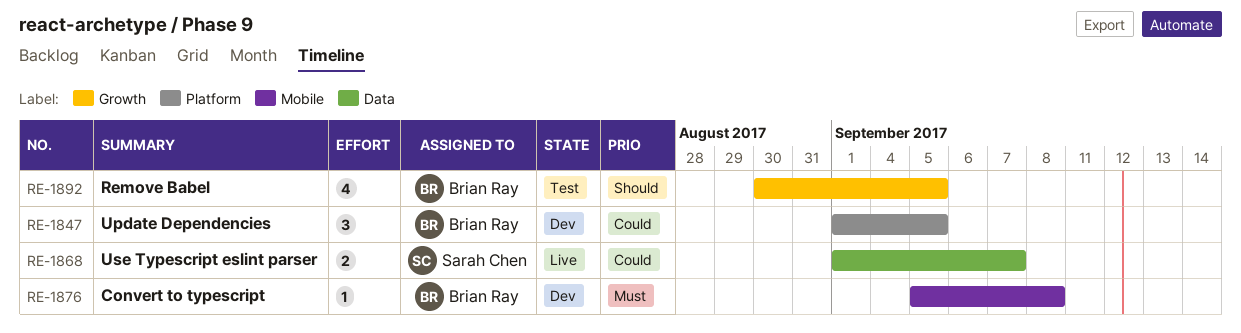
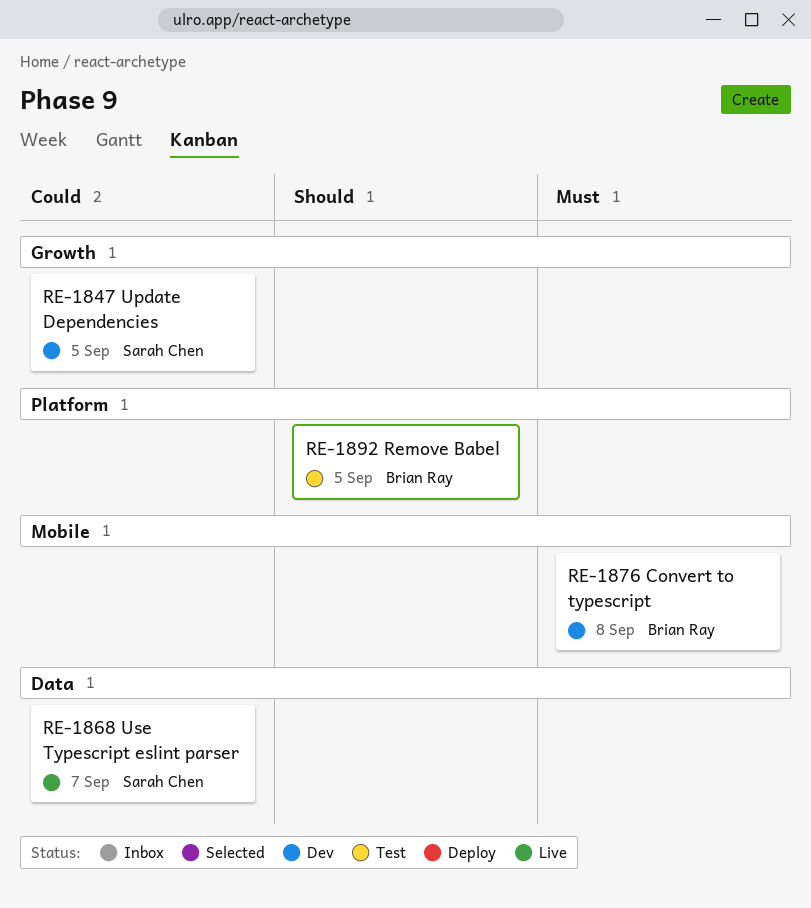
RE-1847, owner: Brian Ray -> Sarah Chen
RE-1847, label: Platform -> Growth
RE-1892, label: Growth -> Platform

